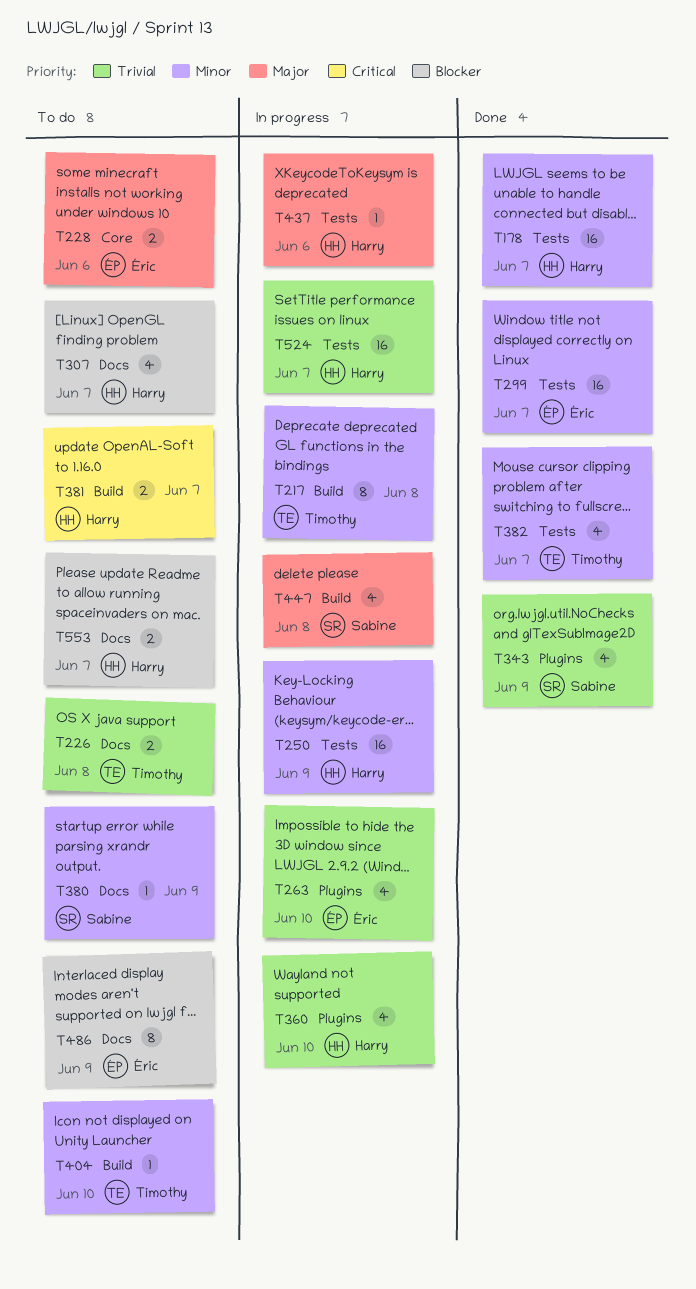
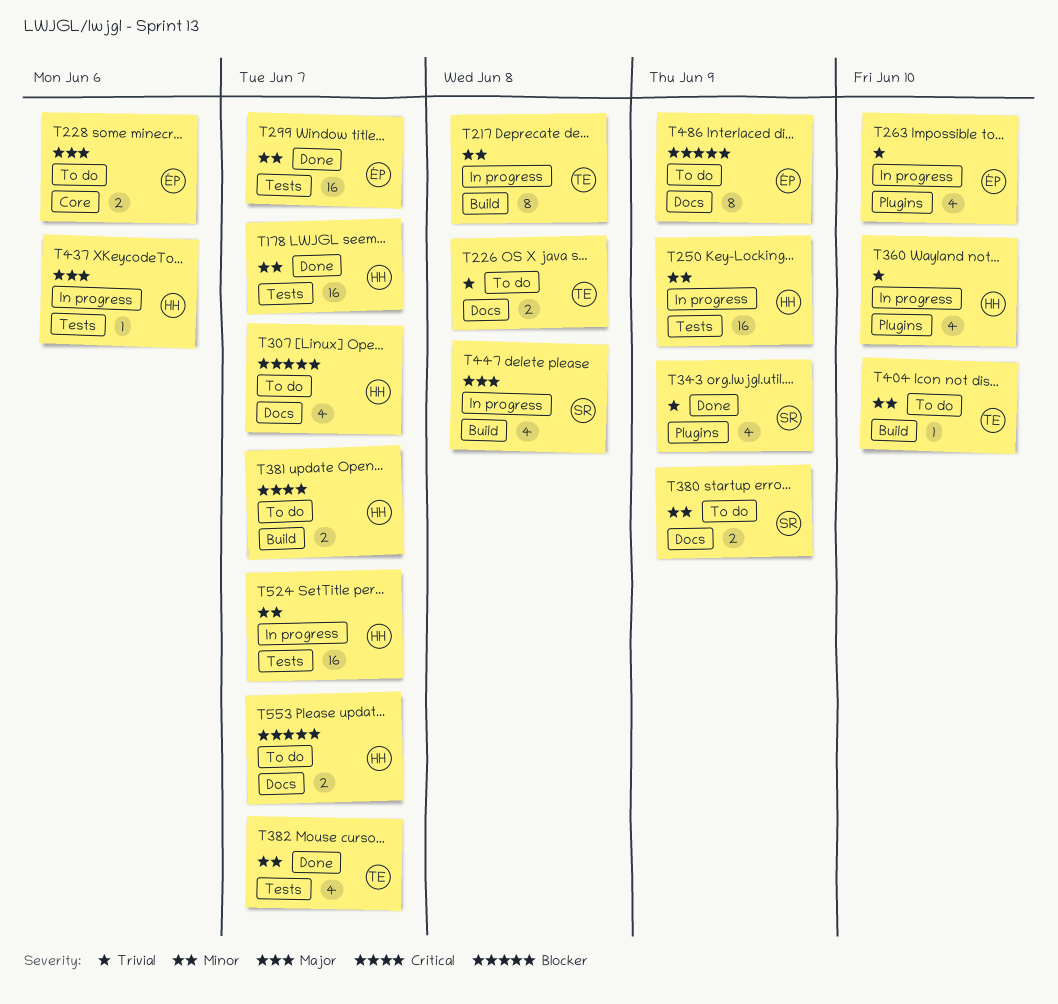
T380, estimate: 1 -> 2
T524, priority: Trivial -> Minor

